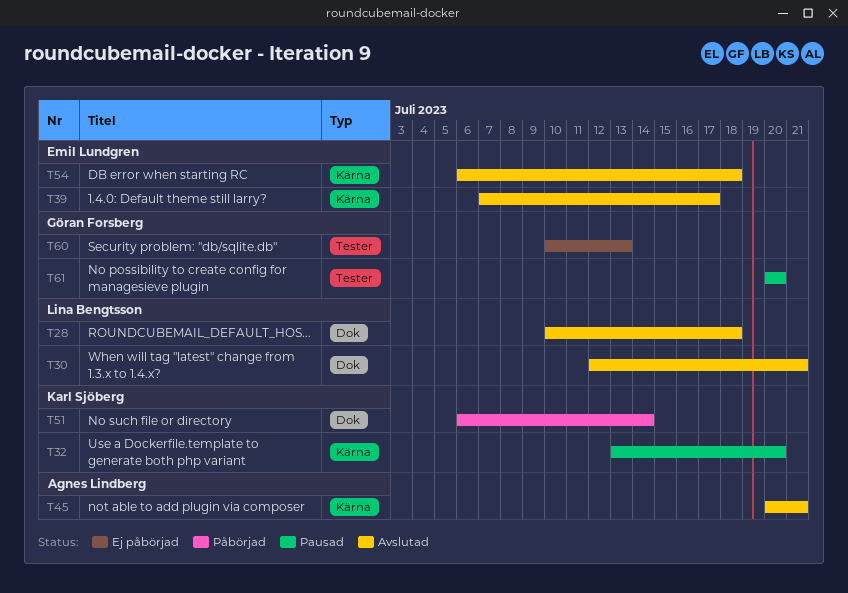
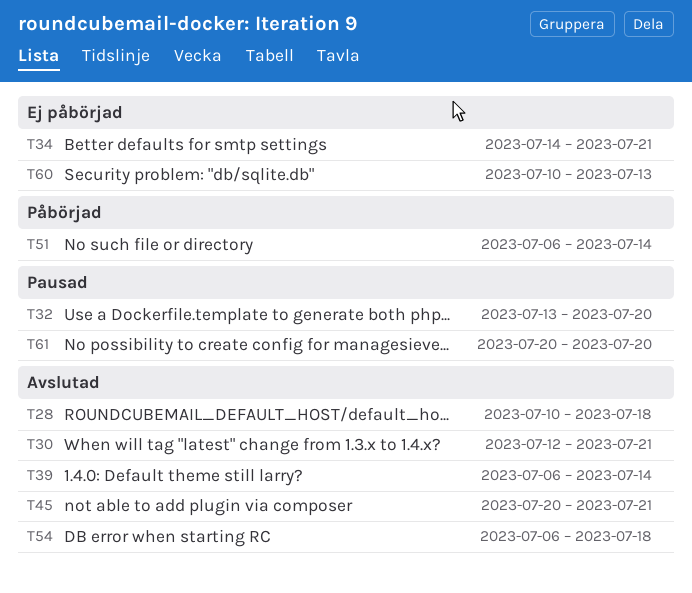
T34: none -> present
T39, start: Jul 7 -> Jul 6
T39, due: Jul 17 -> Jul 14

